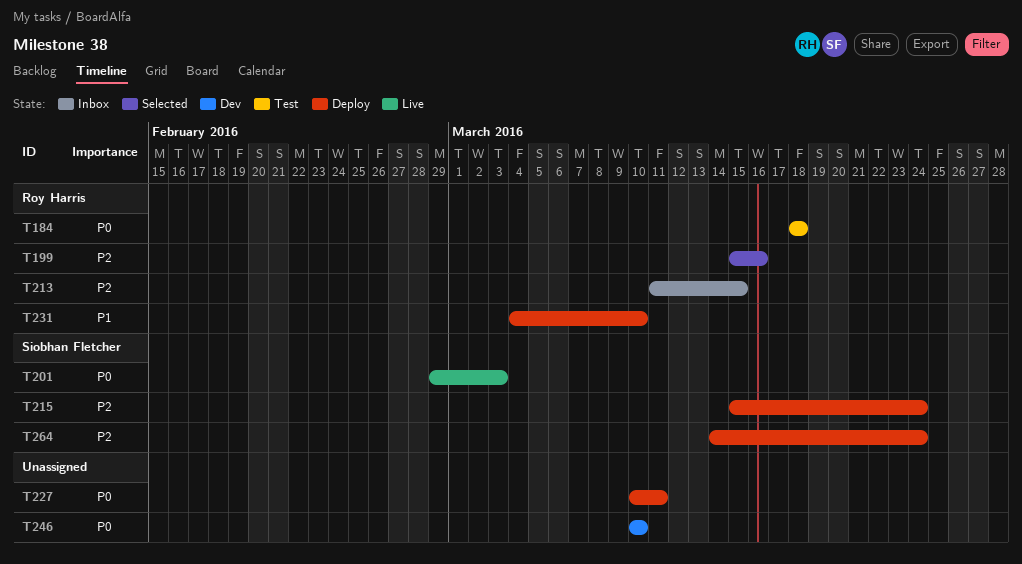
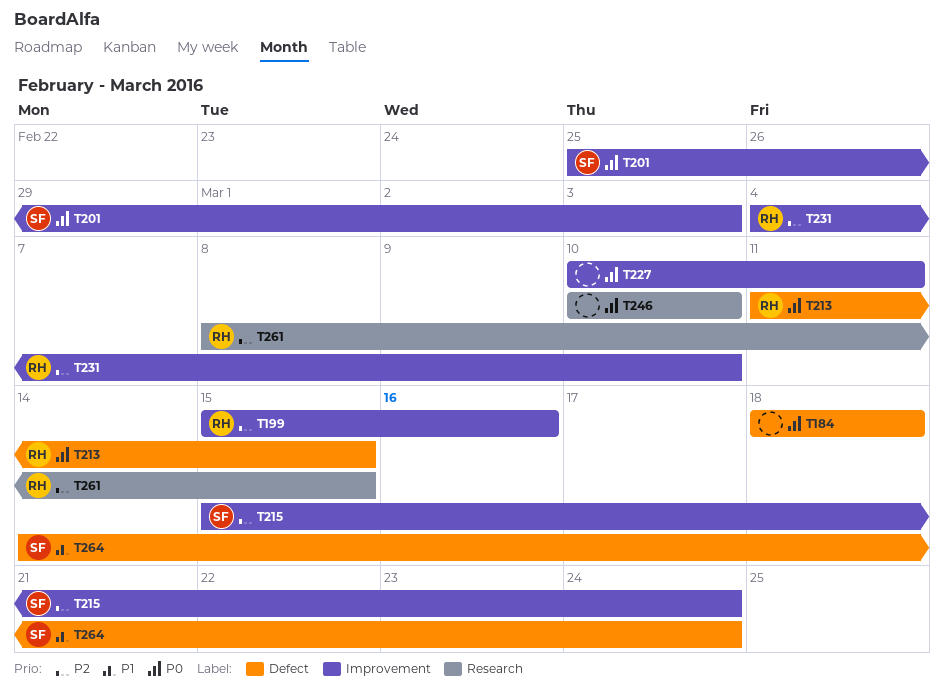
T184, owner: Roy Harris -> none
T201, start: Feb 29 -> Feb 25
T213, priority: P2 -> P0
T231, priority: P1 -> P2
T261: none -> present
T264, priority: P2 -> P1

